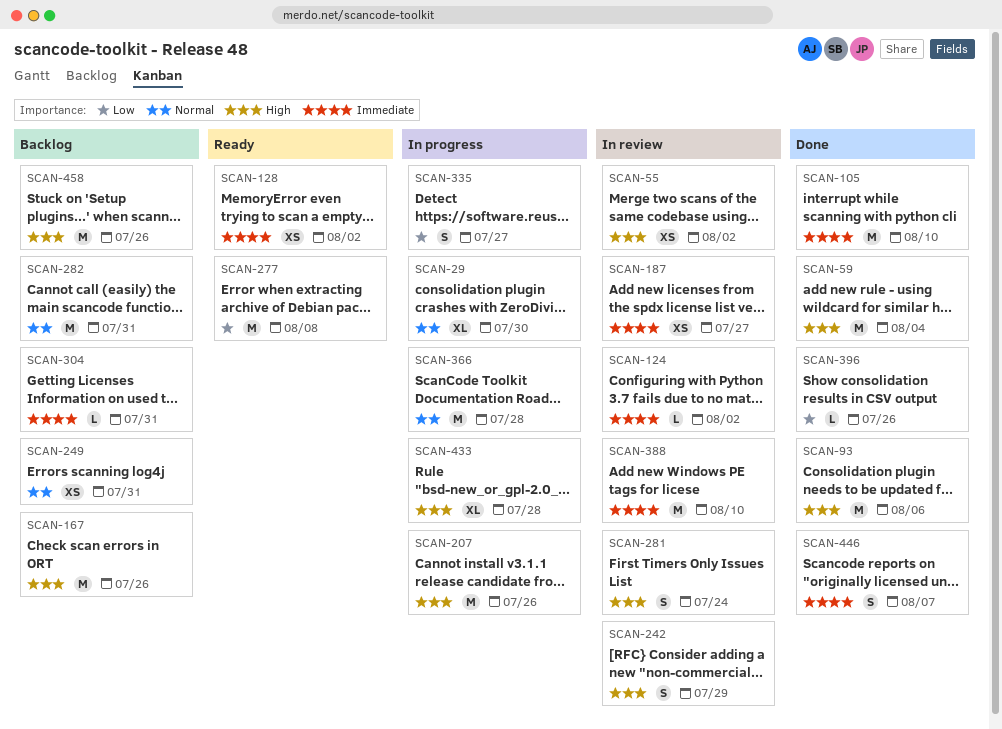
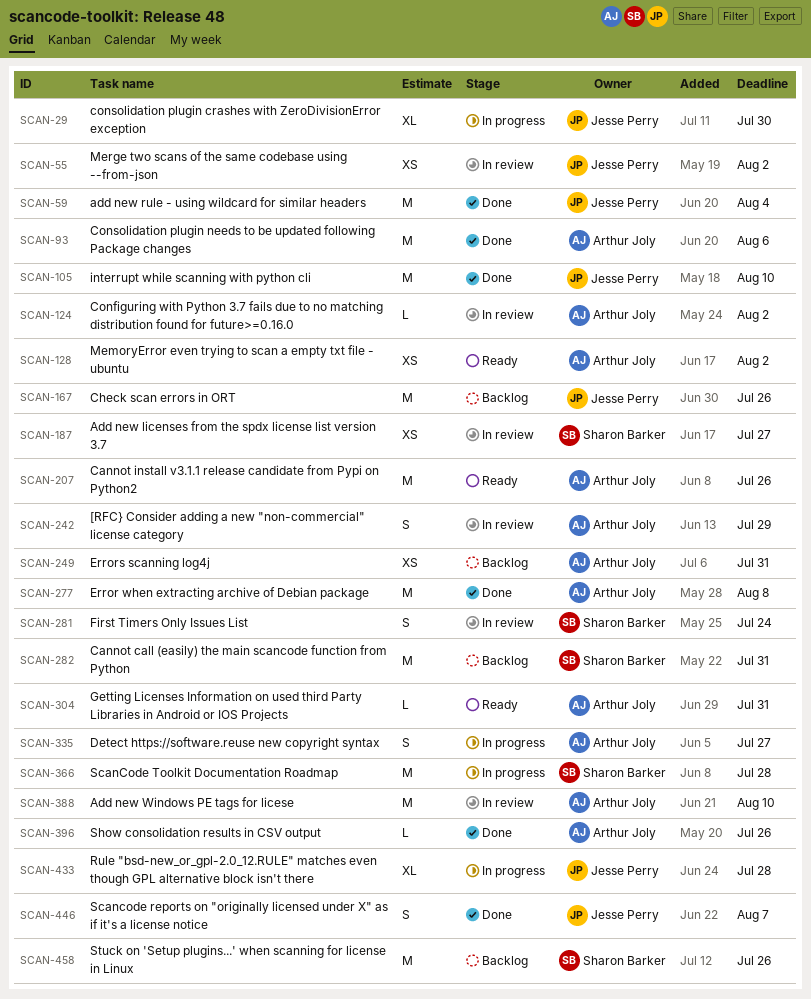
SCAN-207, status: In progress -> Ready
SCAN-277, status: Ready -> Done
SCAN-304, status: Backlog -> Ready

